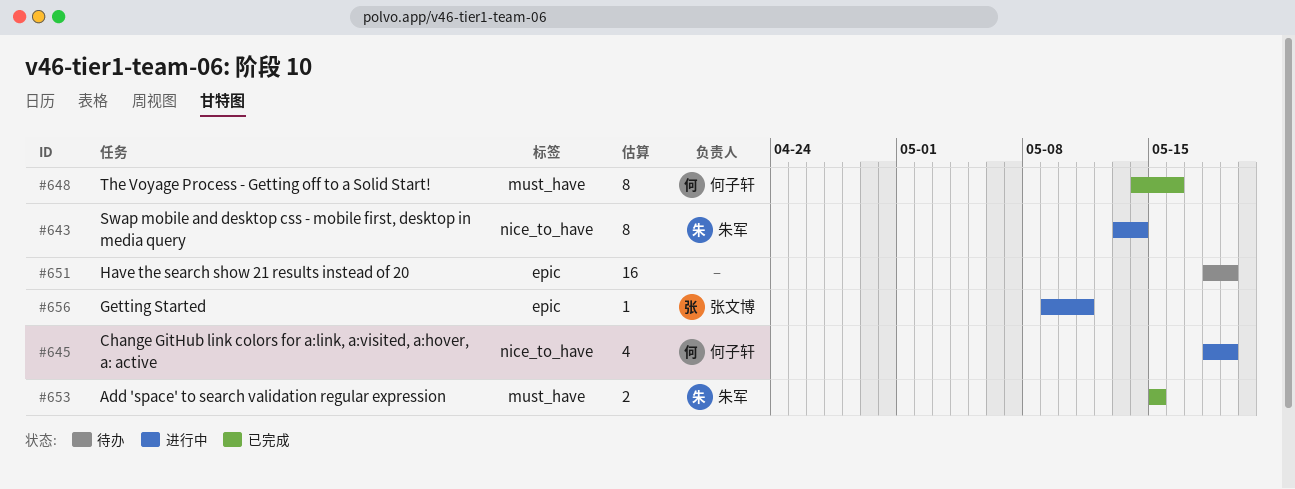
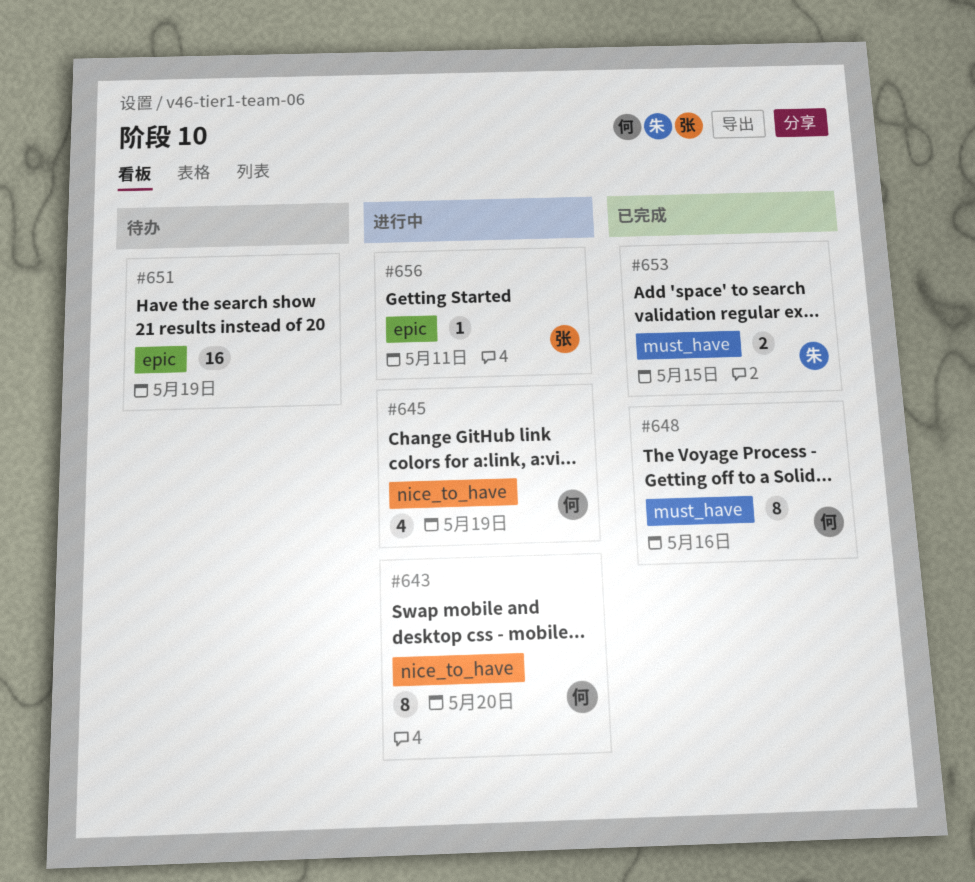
#643, owner: 朱军 -> 何子轩
#643, due: May 14 -> May 20

